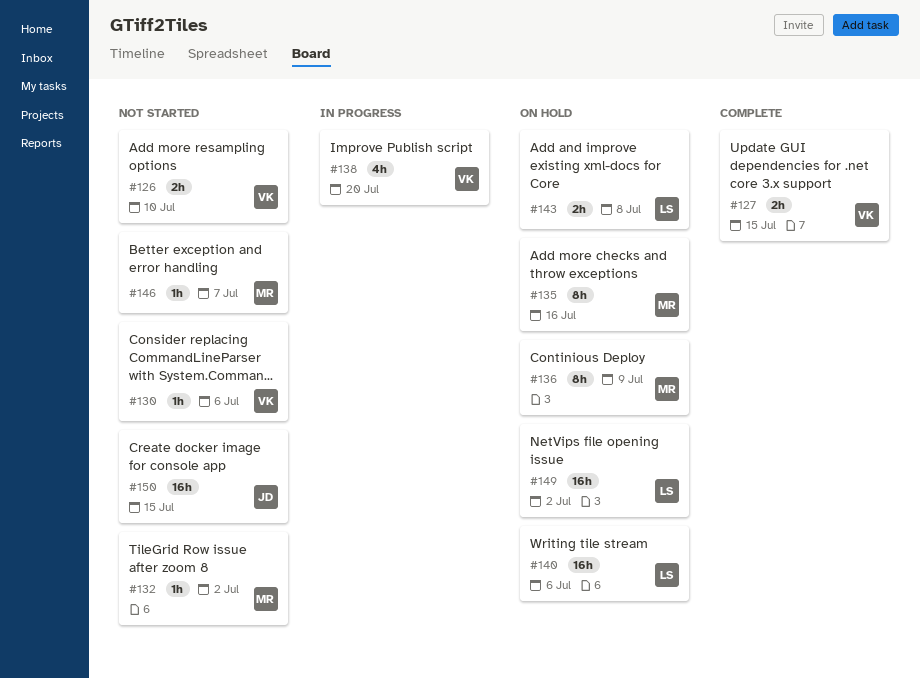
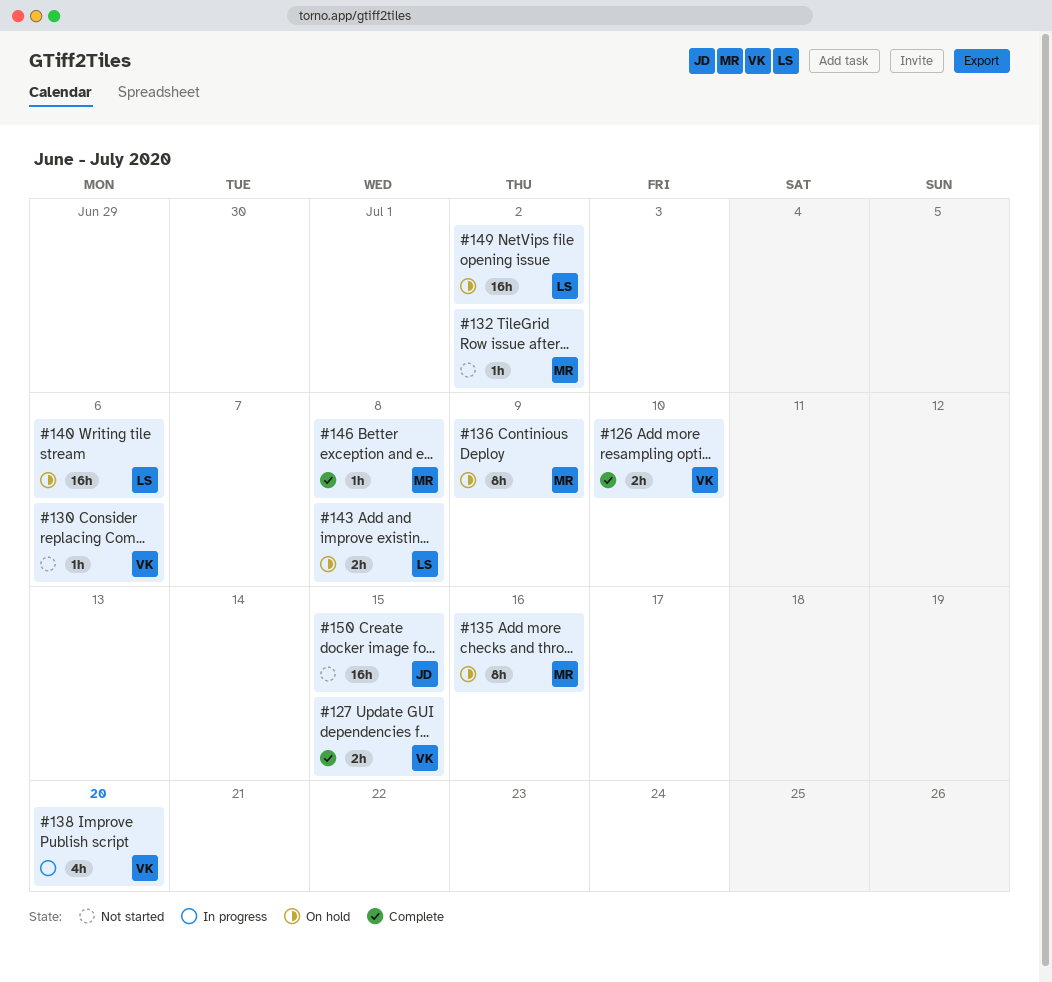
#126, status: Not started -> Complete
#146, status: Not started -> Complete
#146, due: Jul 7 -> Jul 8

